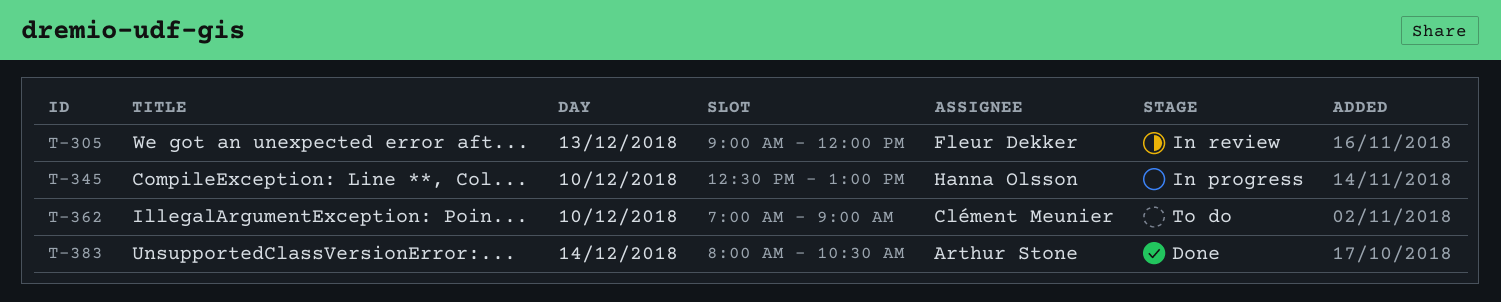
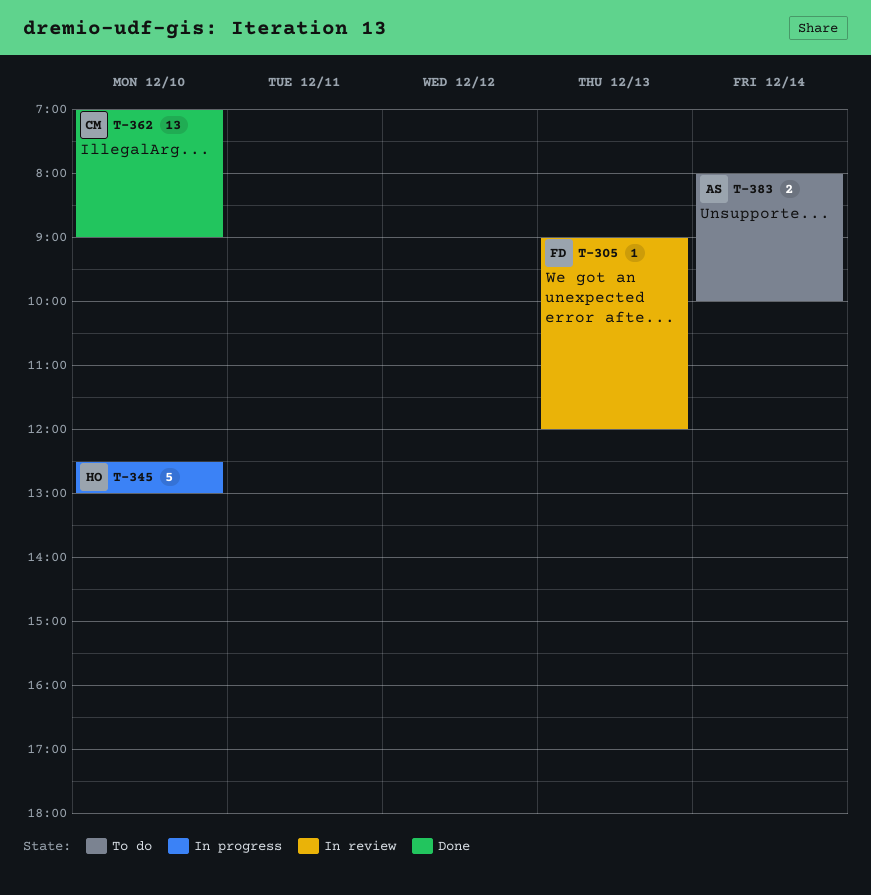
T-362, status: To do -> Done
T-383, status: Done -> To do
T-383, ends: 10:30 -> 10:00

